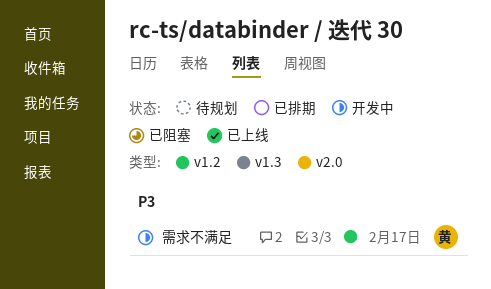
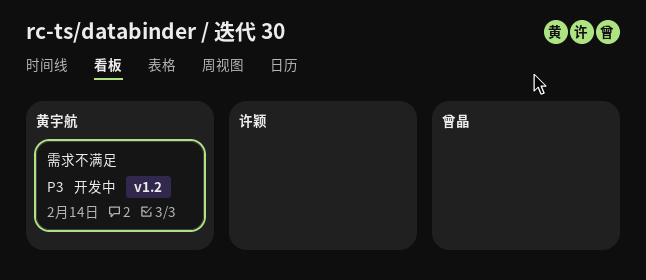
需求不满足, due: Feb 17 -> Feb 14

